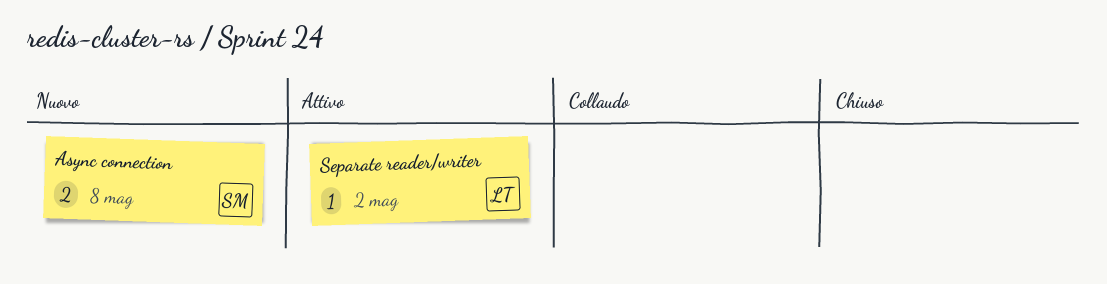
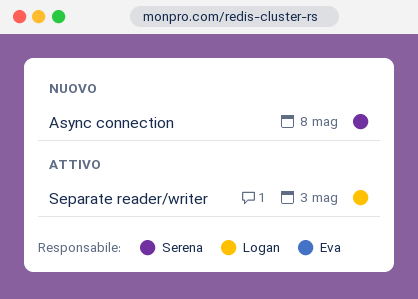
Separate reader/writer, due: May 2 -> May 3

